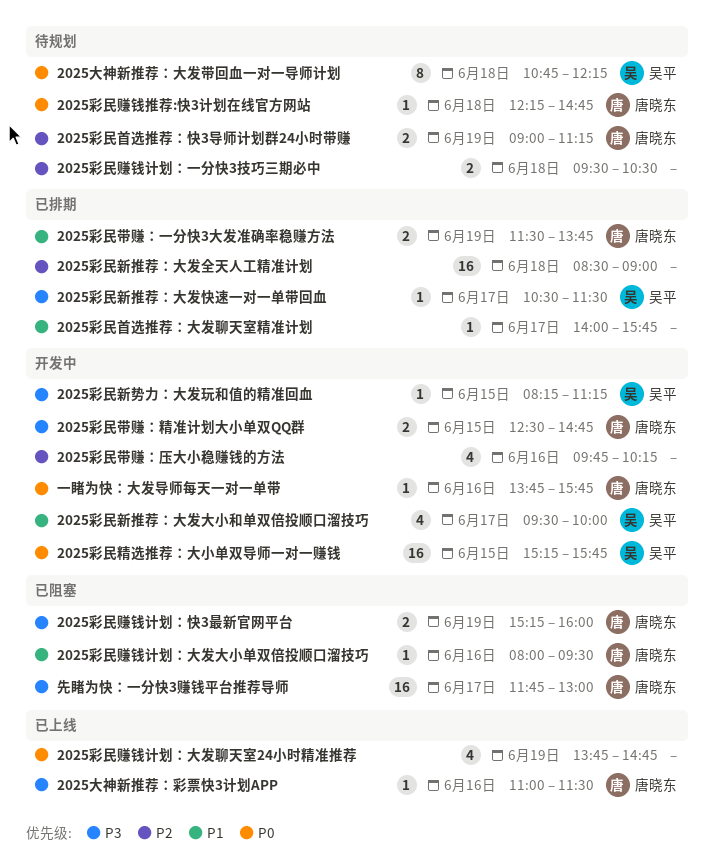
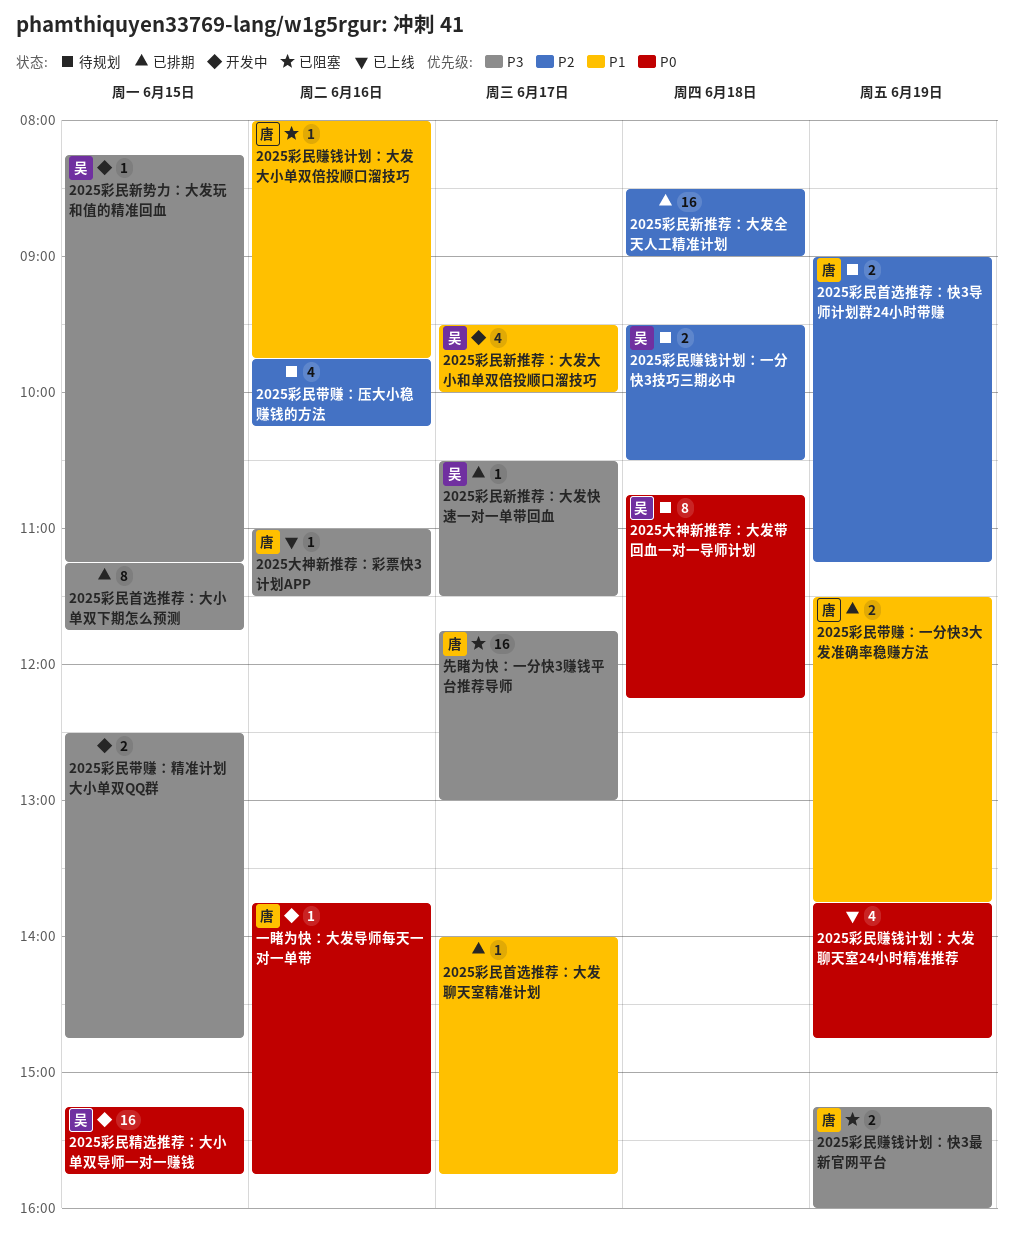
2025彩民带赚：压大小稳赚钱的方法, status: 开发中 -> 待规划
2025彩民带赚：精准计划大小单双QQ群, owner: 唐晓东 -> none
2025彩民赚钱推荐:快3计划在线官方网站: present -> none
2025彩民赚钱计划：一分快3技巧三期必中, owner: none -> 吴平
2025彩民赚钱计划：大发大小单双倍投顺口溜技巧, ends: 09:30 -> 09:45
2025彩民首选推荐：大小单双下期怎么预测: none -> present

